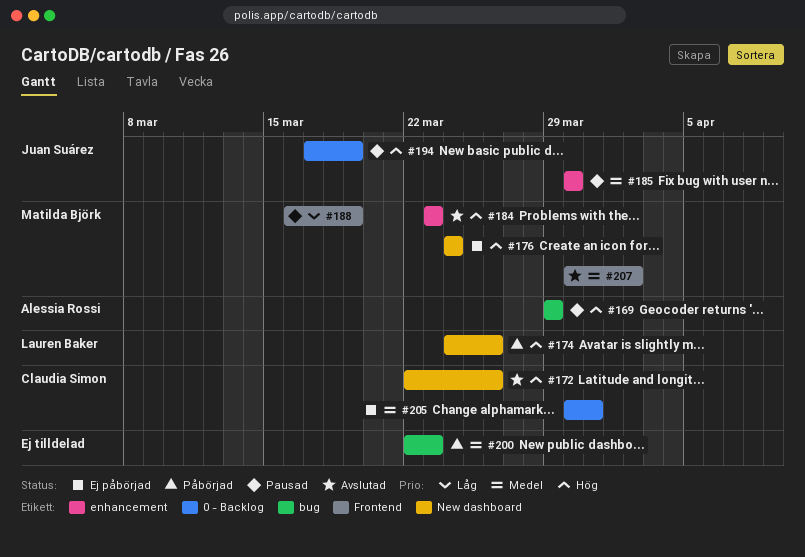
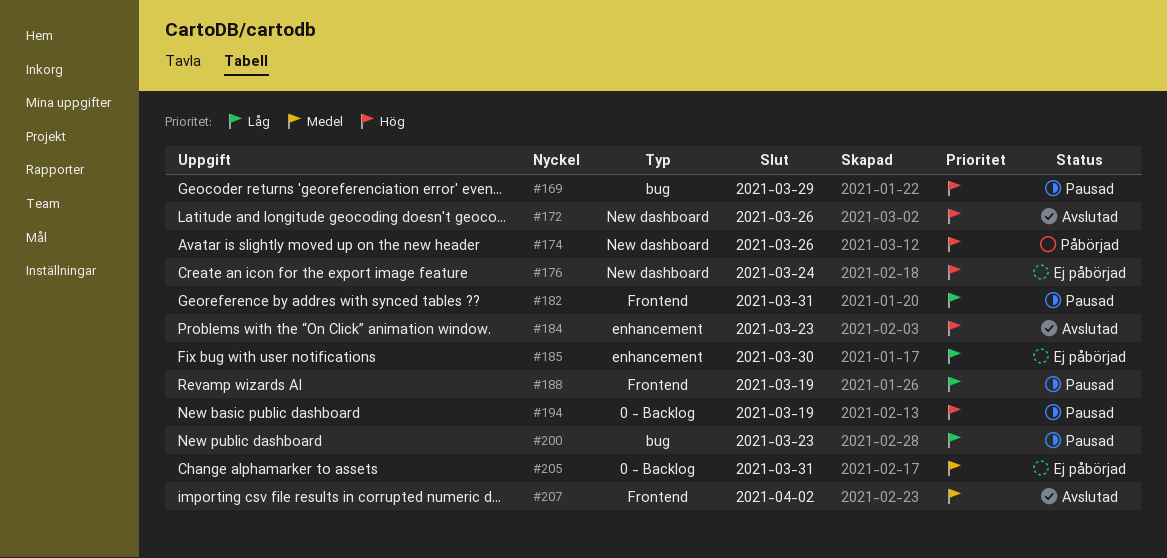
#182: none -> present
#185, status: Pausad -> Ej påbörjad
#185, priority: Medel -> Låg
#200, status: Påbörjad -> Pausad
#200, priority: Medel -> Låg

